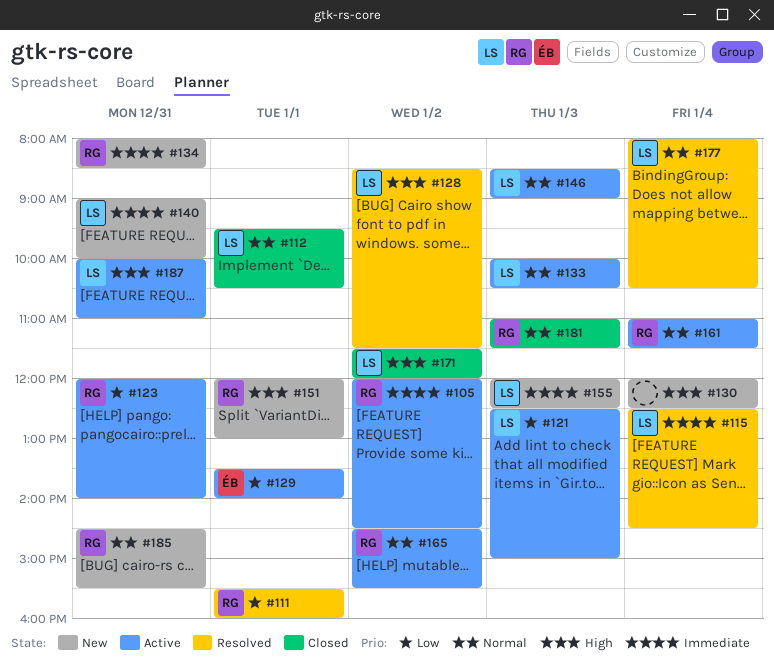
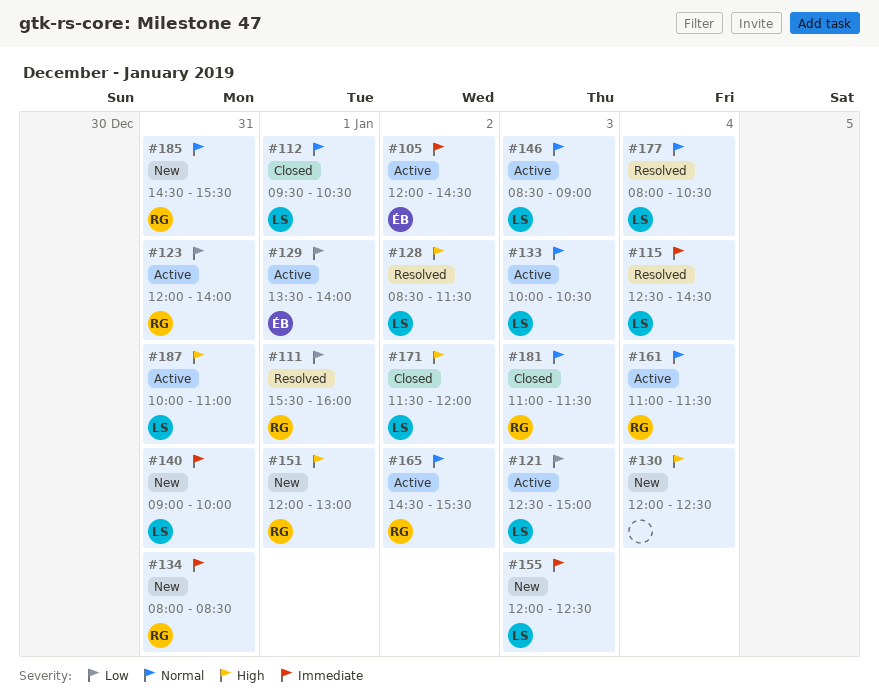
#105, owner: RG -> ÉB

